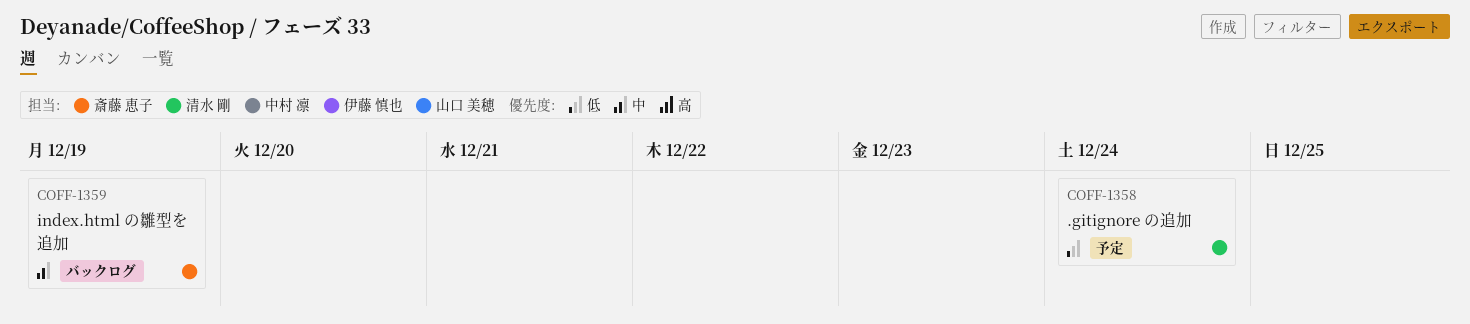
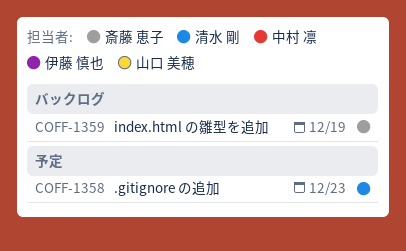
COFF-1358, due: Dec 24 -> Dec 23

